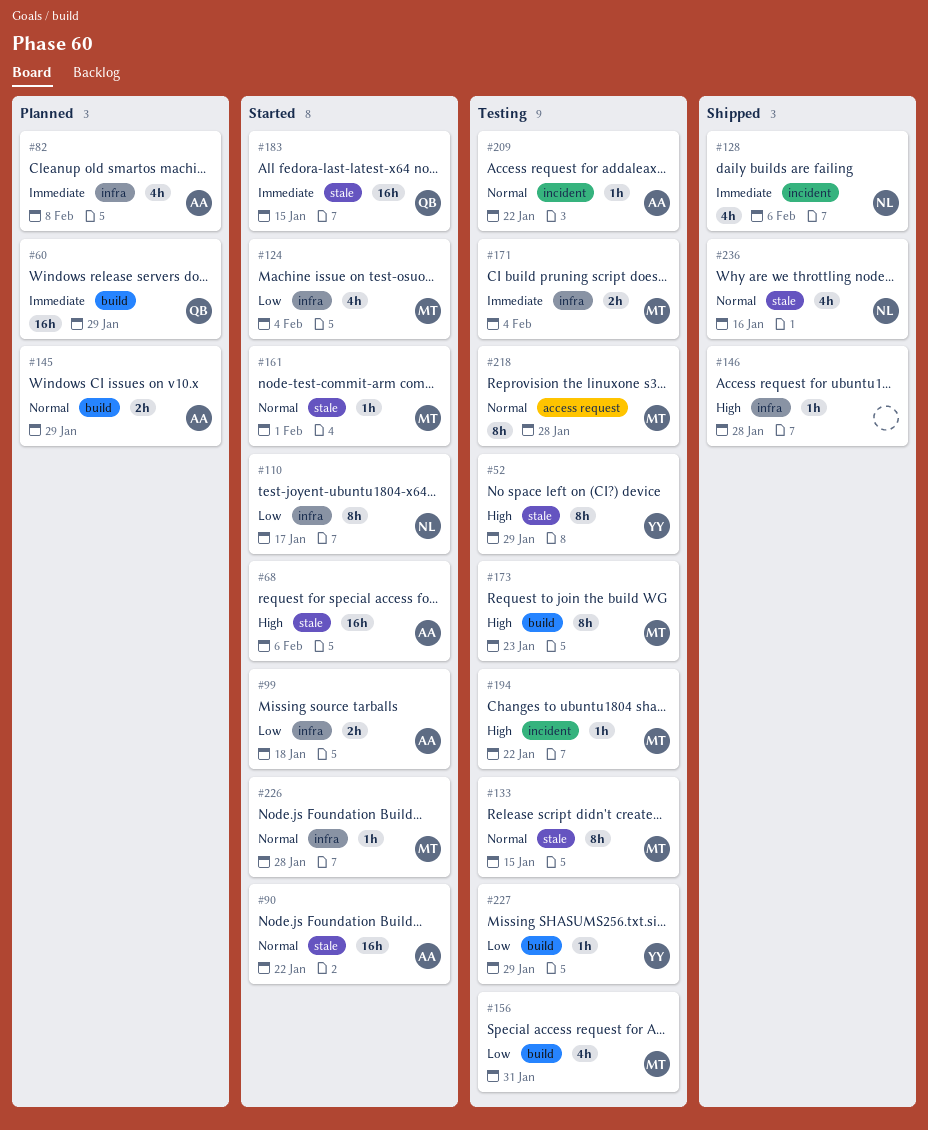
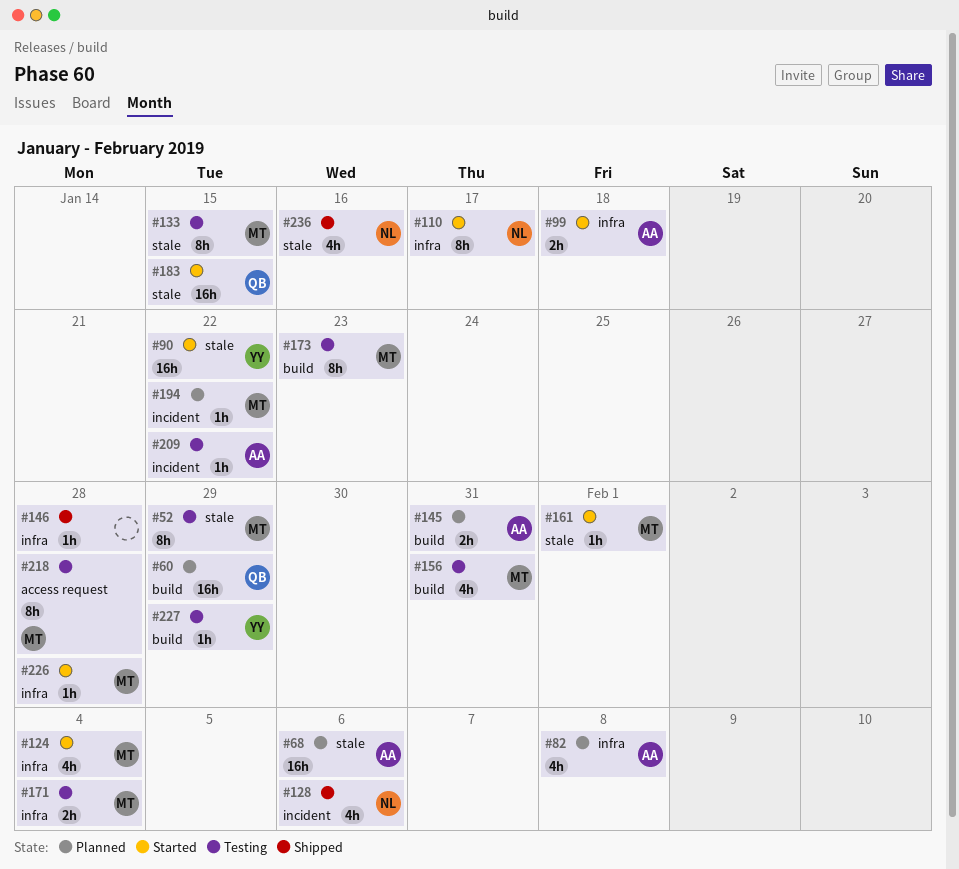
#52, owner: YY -> MT
#68, status: Started -> Planned
#90, owner: AA -> YY
#145, due: Jan 29 -> Jan 31
#194, status: Testing -> Planned

